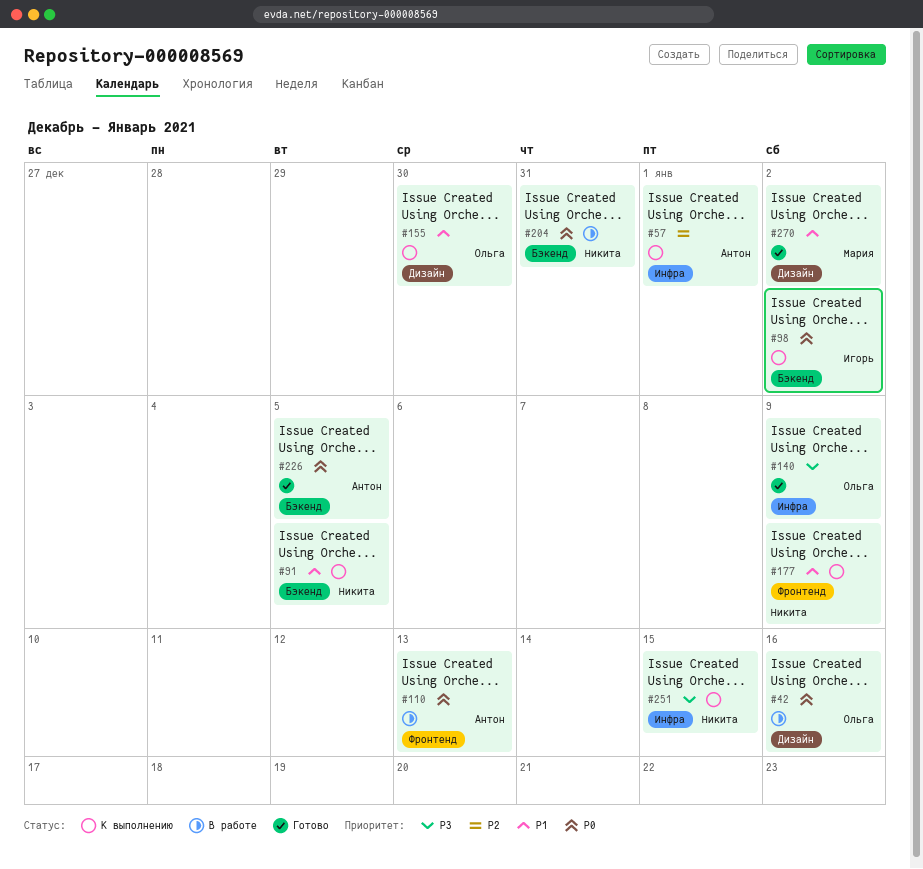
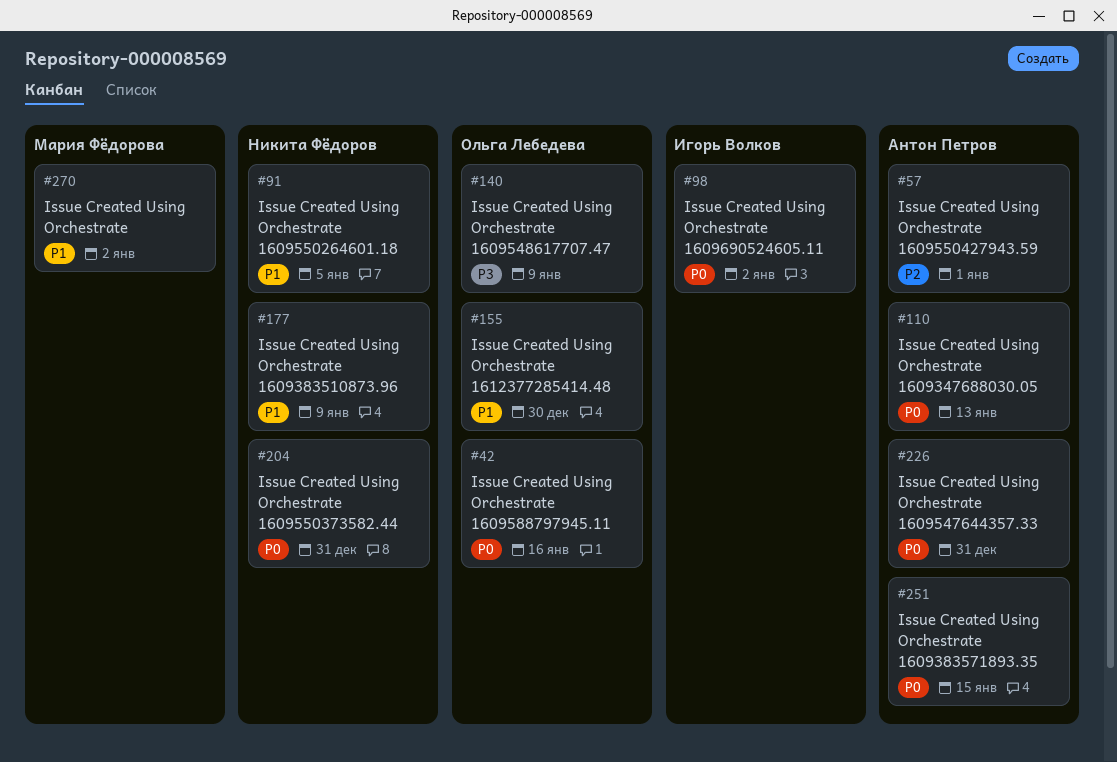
#226, due: Jan 5 -> Dec 31
#251, owner: Никита Фёдоров -> Антон Петров
#251, priority: P3 -> P0

